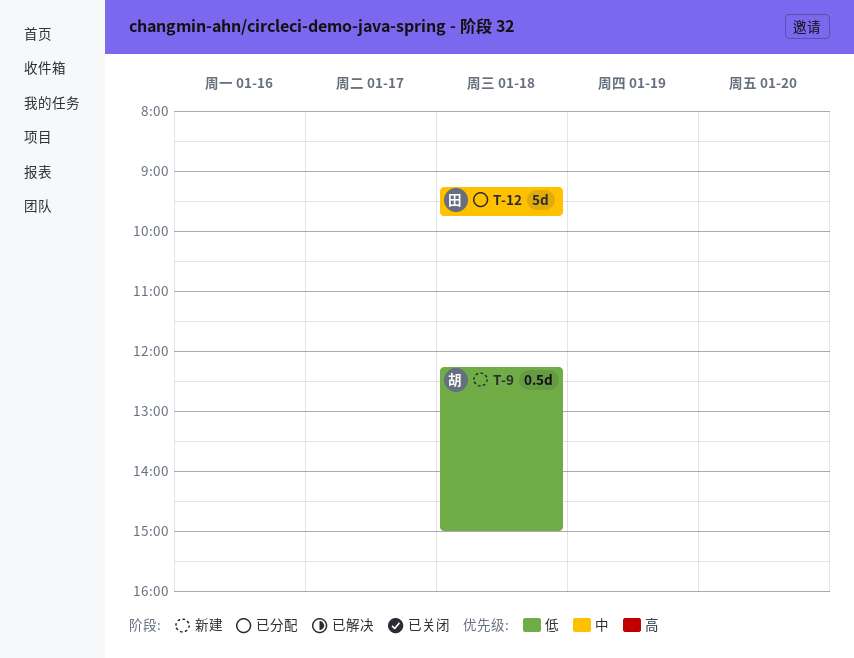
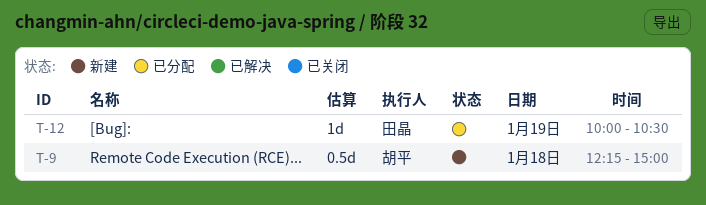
T-12, estimate: 5d -> 1d
T-12, day: Jan 18 -> Jan 19
T-12, begins: 09:15 -> 10:00
T-12, ends: 09:45 -> 10:30

